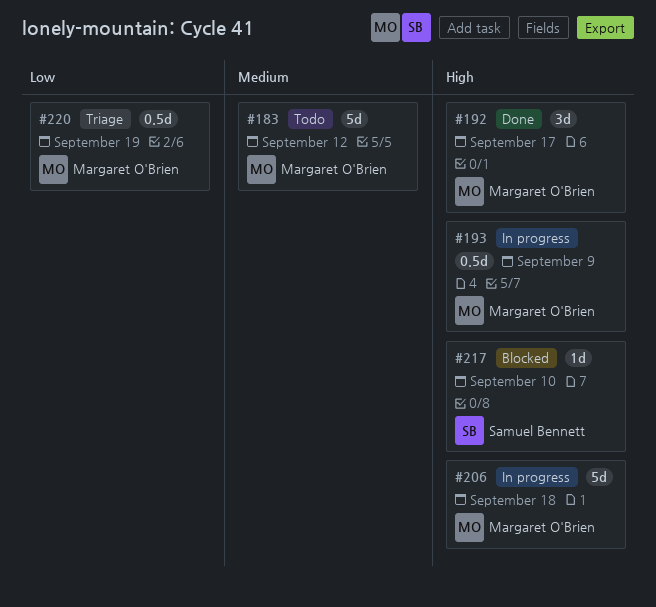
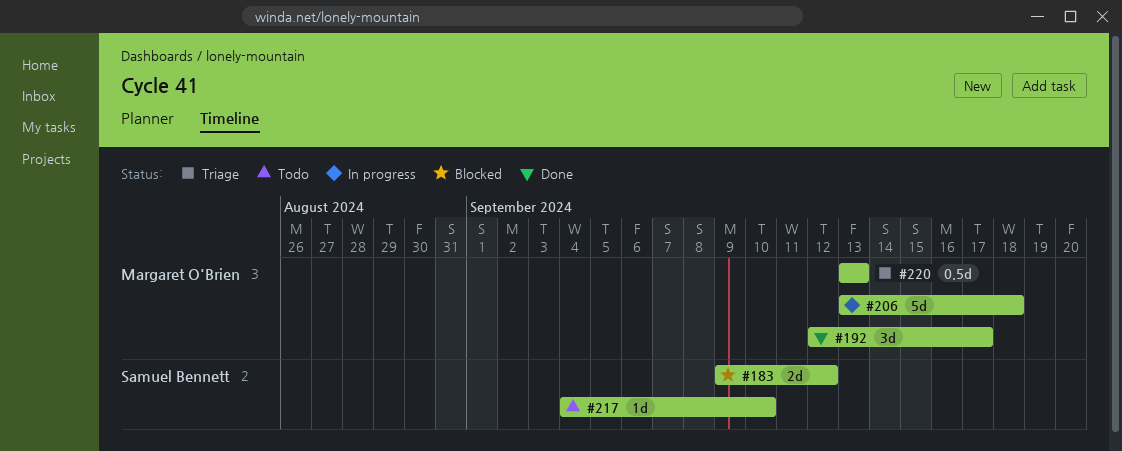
#183, status: Todo -> Blocked
#183, owner: Margaret O'Brien -> Samuel Bennett
#183, estimate: 5d -> 2d
#193: present -> none
#217, status: Blocked -> Todo
#220, due: Sep 19 -> Sep 13

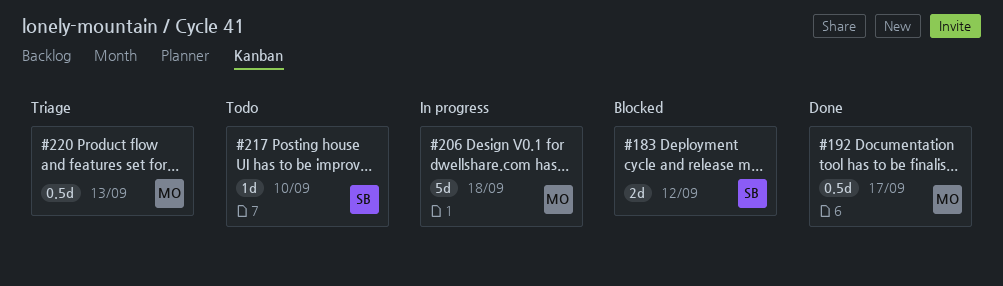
#192, estimate: 3d -> 0.5d

